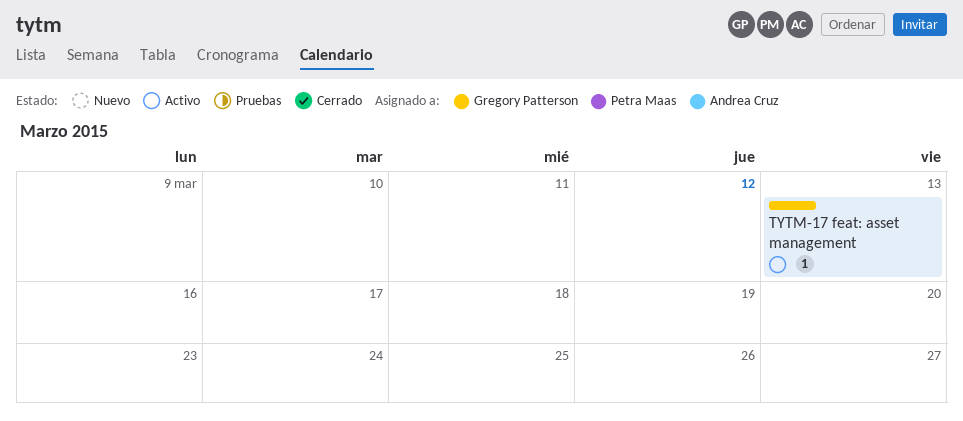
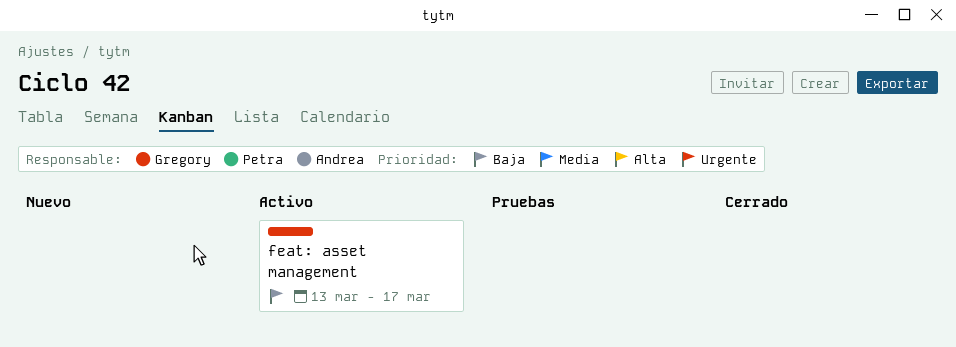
feat: asset management, due: Mar 13 -> Mar 17

